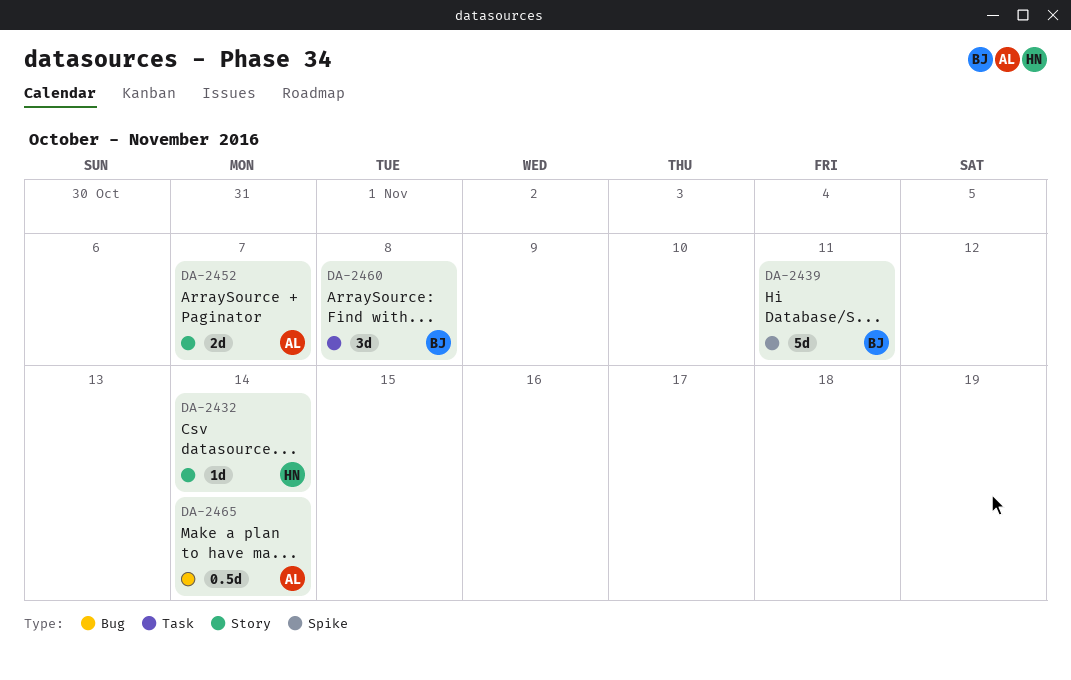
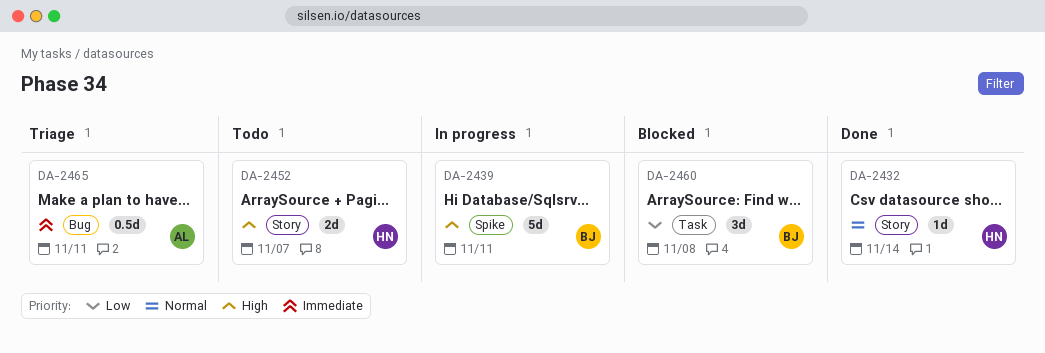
DA-2452, owner: AL -> HN
DA-2465, due: Nov 14 -> Nov 11

